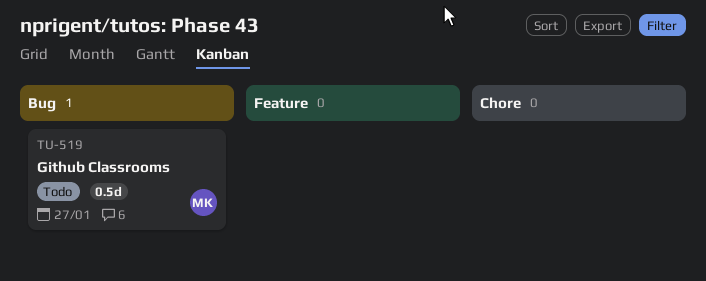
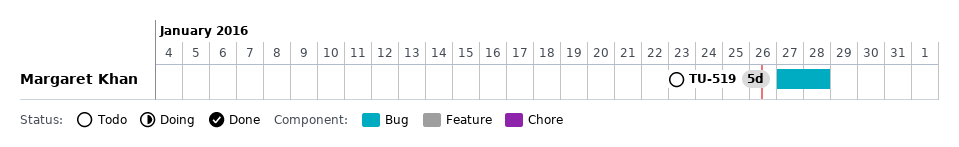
TU-519, estimate: 0.5d -> 5d
TU-519, due: Jan 27 -> Jan 28

